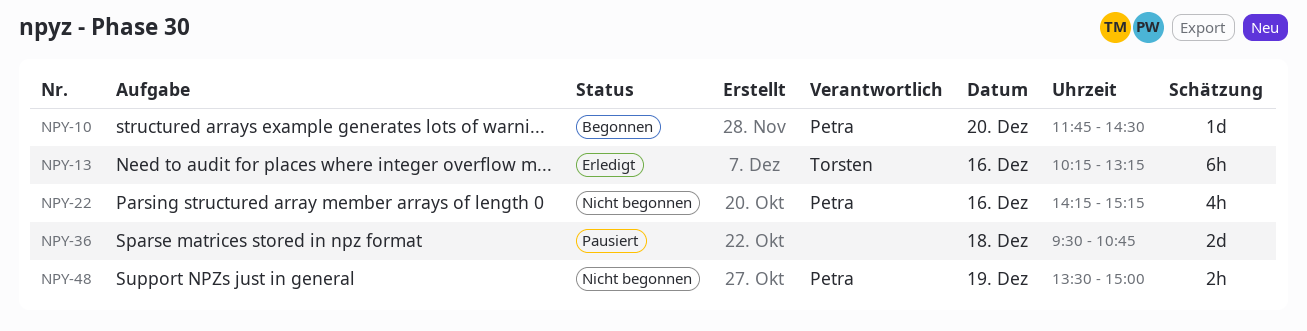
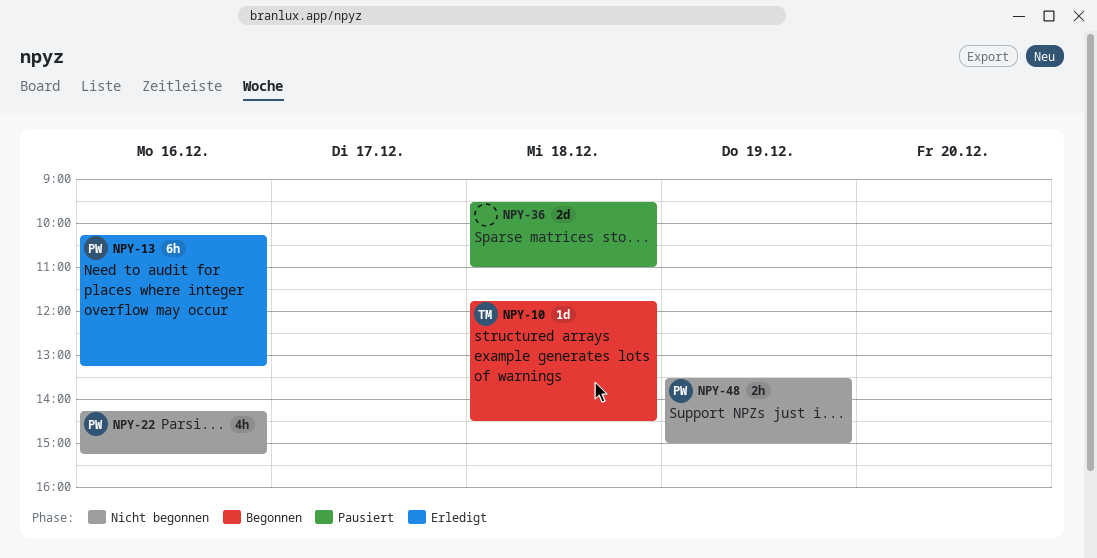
NPY-10, owner: Petra -> Torsten
NPY-10, day: Dec 20 -> Dec 18
NPY-13, owner: Torsten -> Petra
NPY-36, ends: 10:45 -> 11:00

